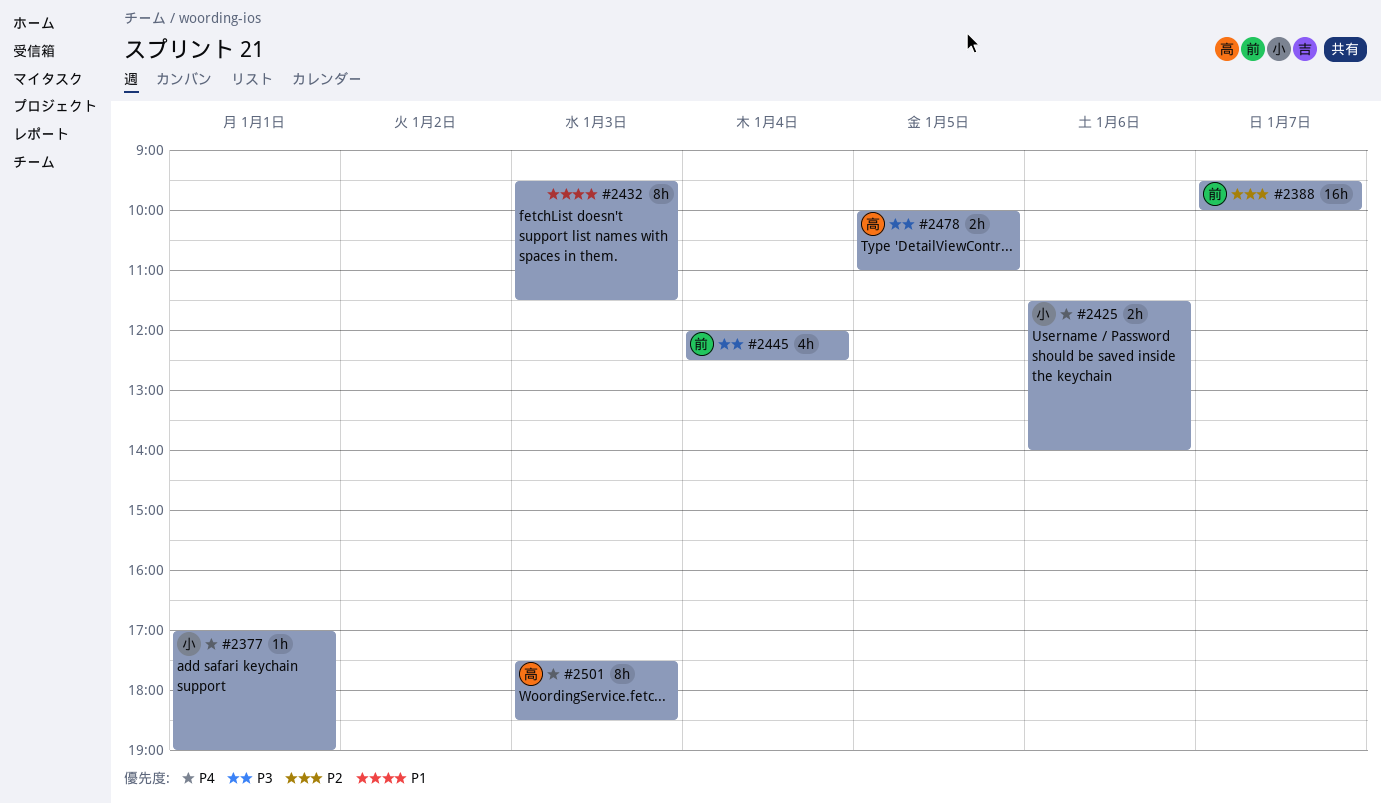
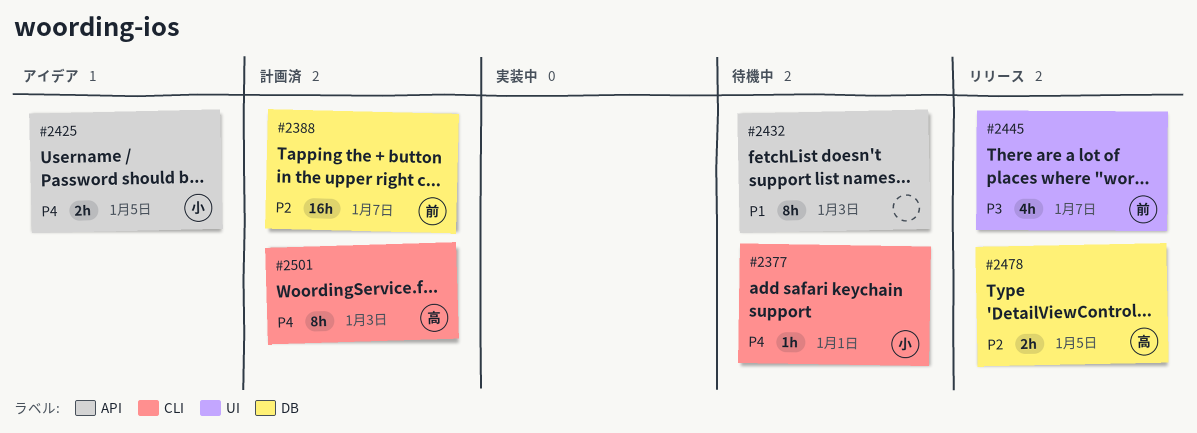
#2425, day: Jan 6 -> Jan 5
#2445, day: Jan 4 -> Jan 7
#2478, priority: P3 -> P2

